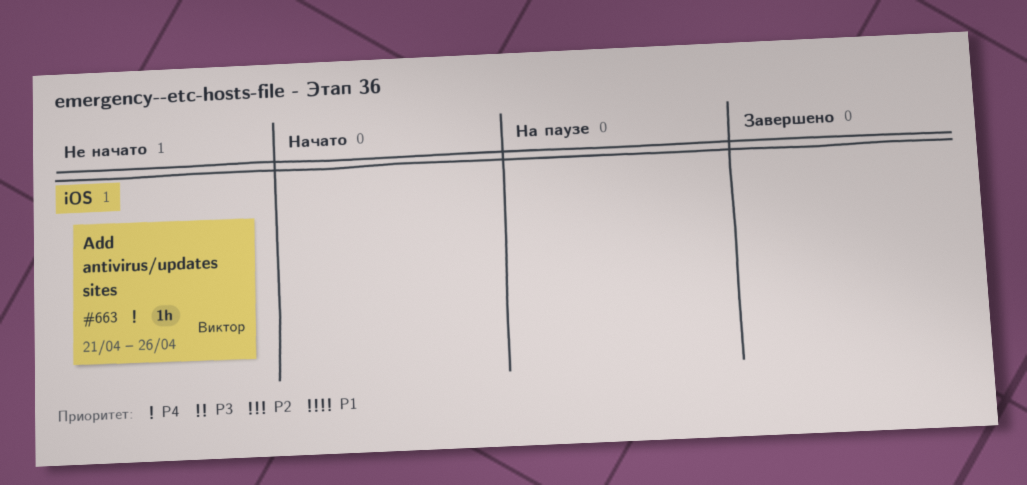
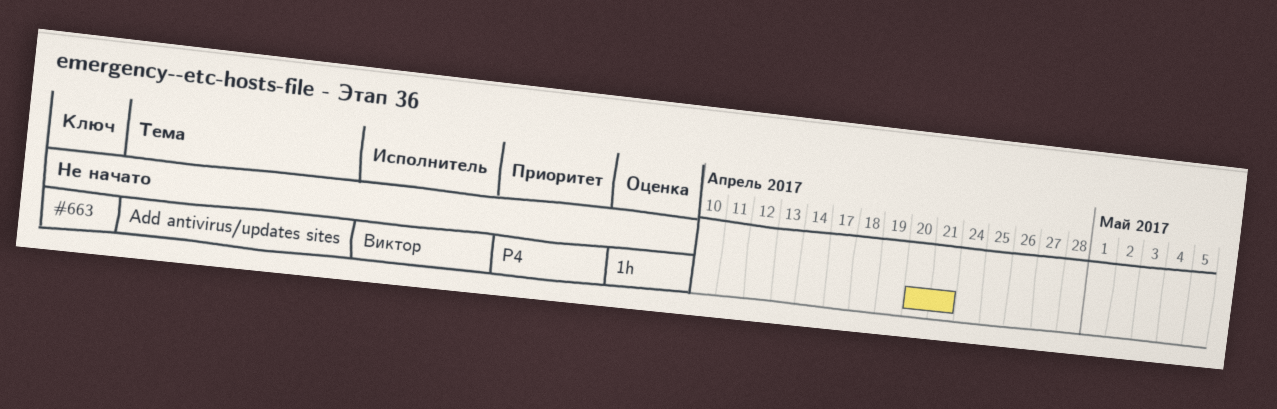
#663, start: Apr 21 -> Apr 20
#663, due: Apr 26 -> Apr 21

